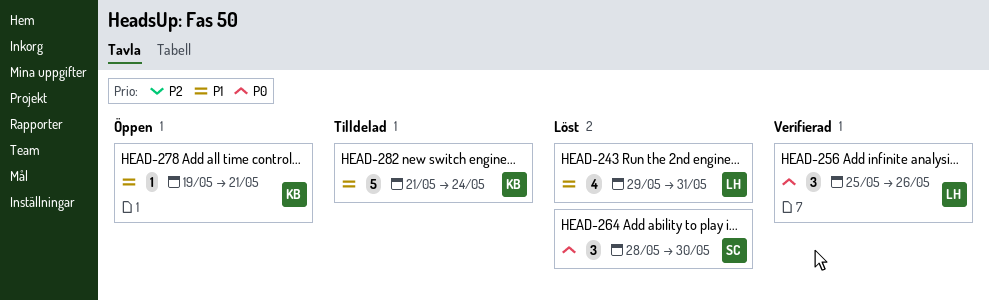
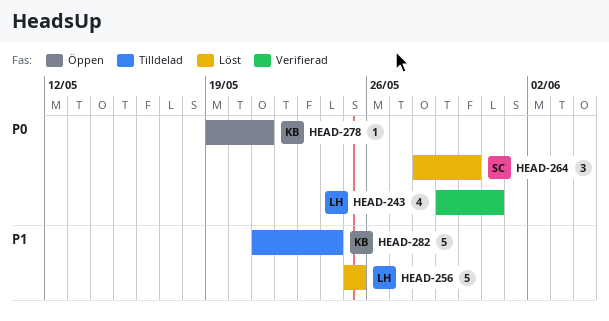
HEAD-243, status: Löst -> Verifierad
HEAD-243, priority: P1 -> P0
HEAD-256, status: Verifierad -> Löst
HEAD-256, priority: P0 -> P1
HEAD-256, estimate: 3 -> 5
HEAD-256, due: May 26 -> May 25
HEAD-278, priority: P1 -> P0

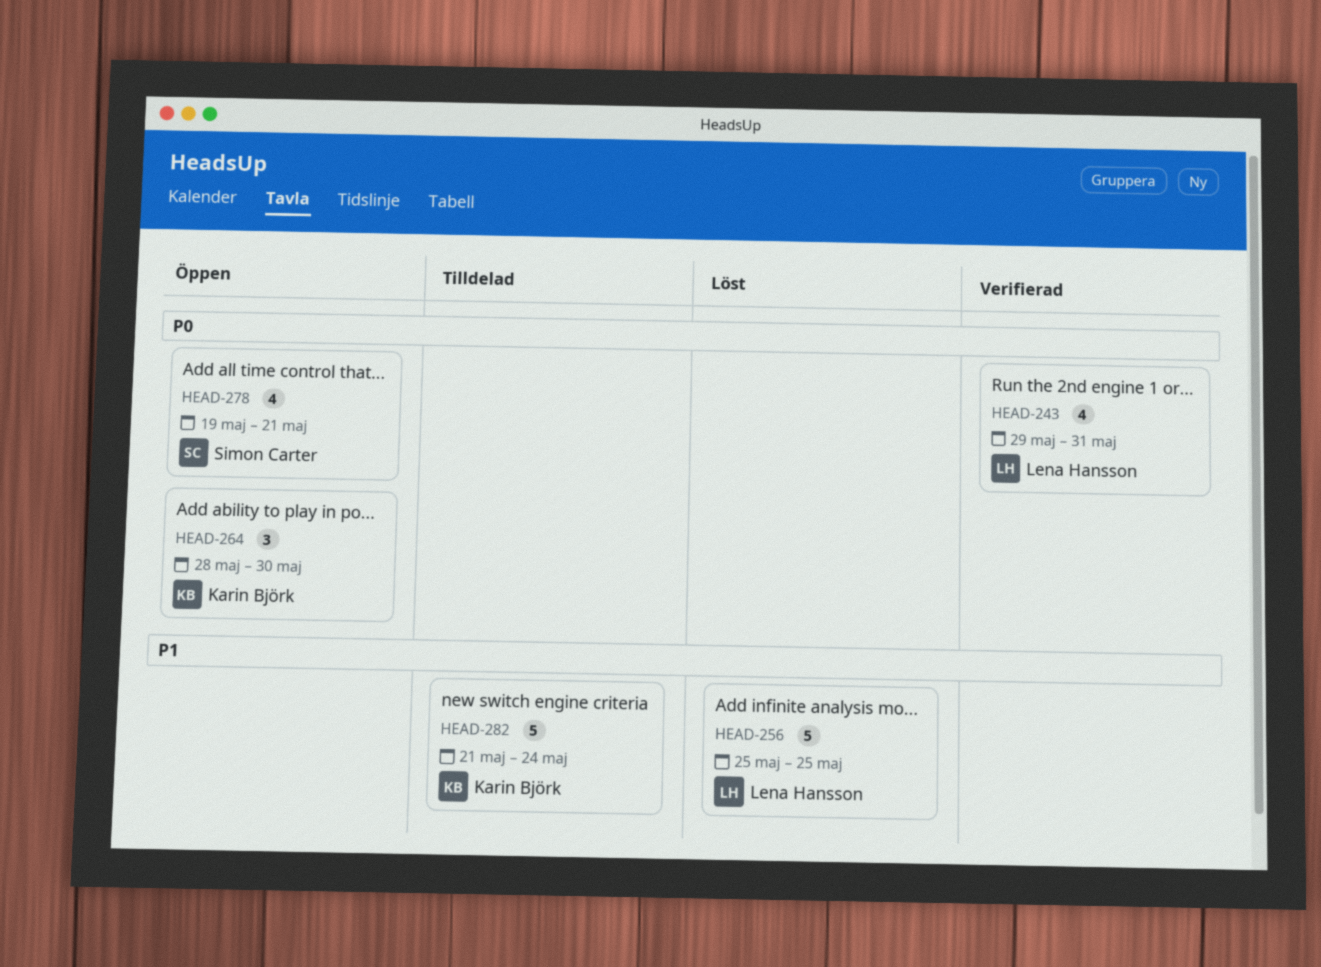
HEAD-264, status: Löst -> Öppen
HEAD-264, owner: Simon Carter -> Karin Björk
HEAD-278, owner: Karin Björk -> Simon Carter
HEAD-278, estimate: 1 -> 4

